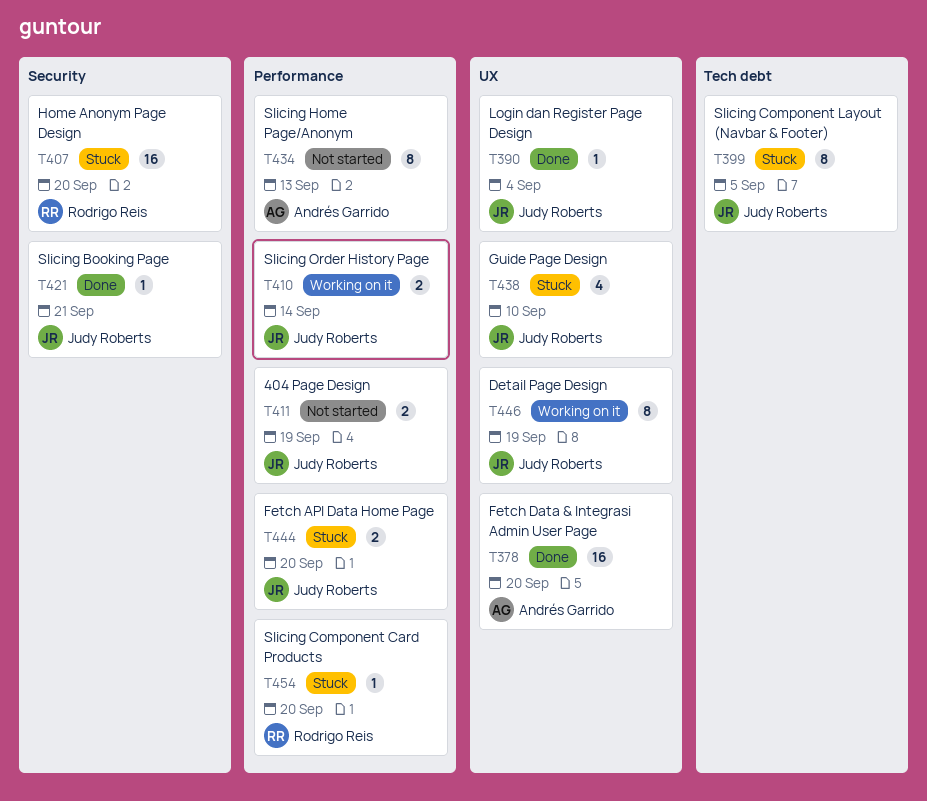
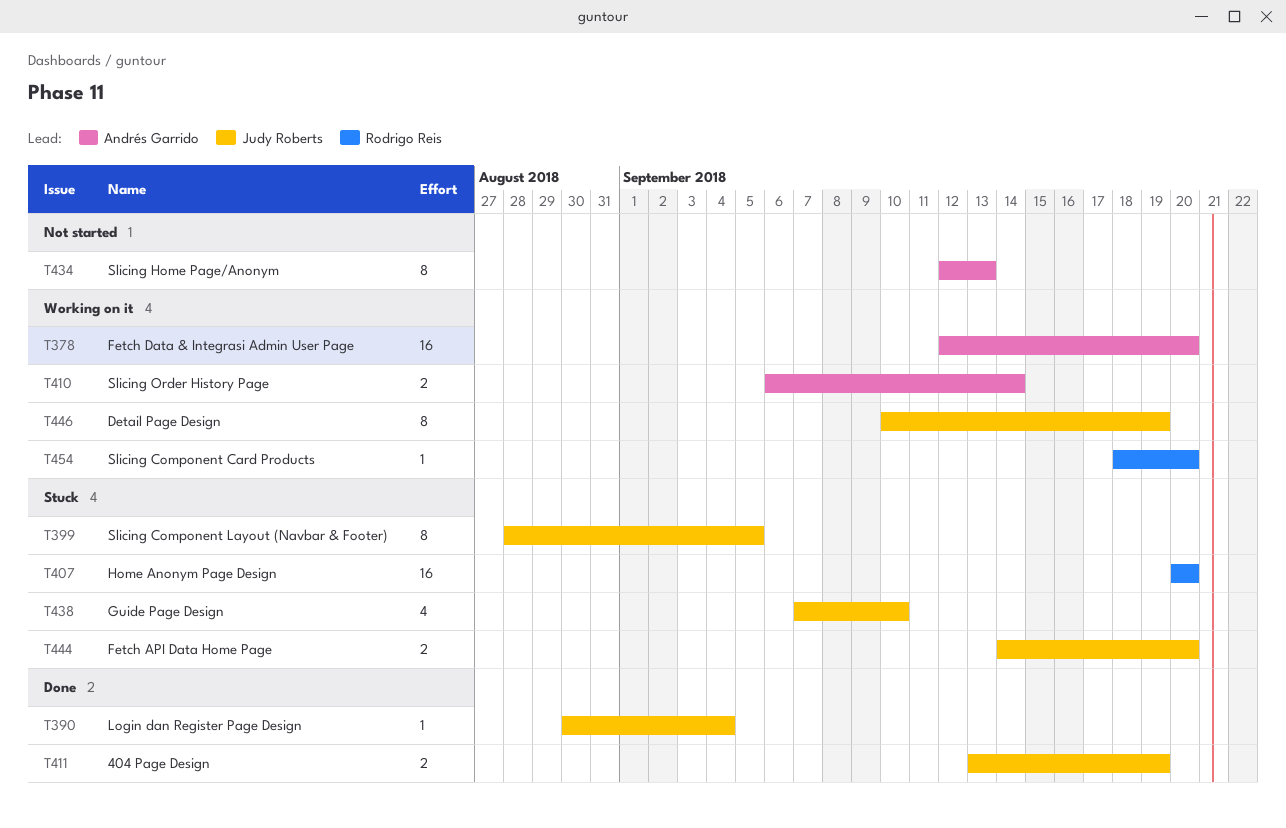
T378, status: Done -> Working on it
T410, owner: Judy Roberts -> Andrés Garrido
T411, status: Not started -> Done
T421: present -> none
T454, status: Stuck -> Working on it

